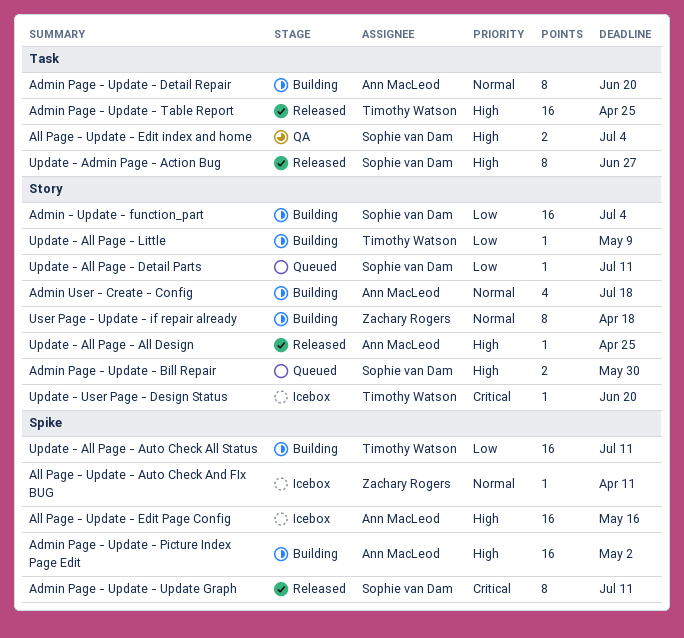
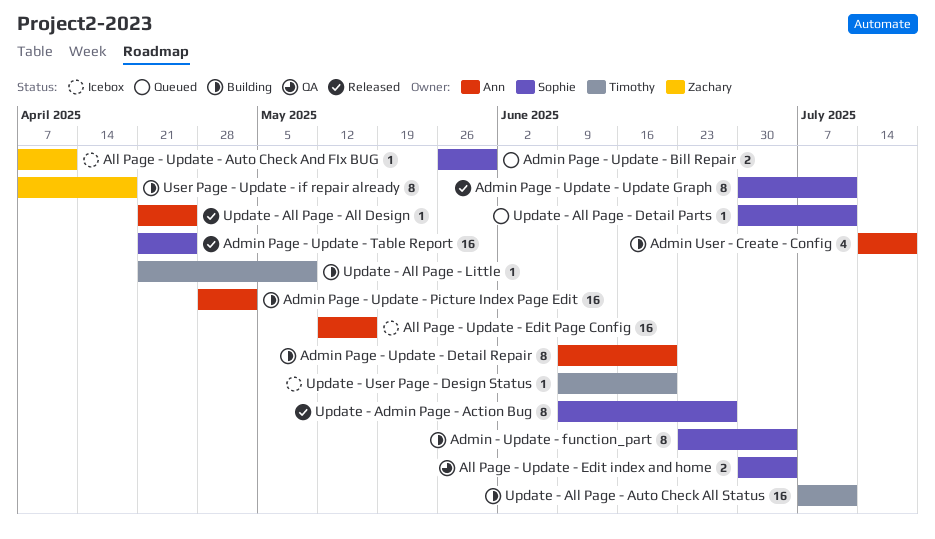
Admin - Update - function_part, estimate: 16 -> 8
Admin Page - Update - Table Report, owner: Timothy Watson -> Sophie van Dam

